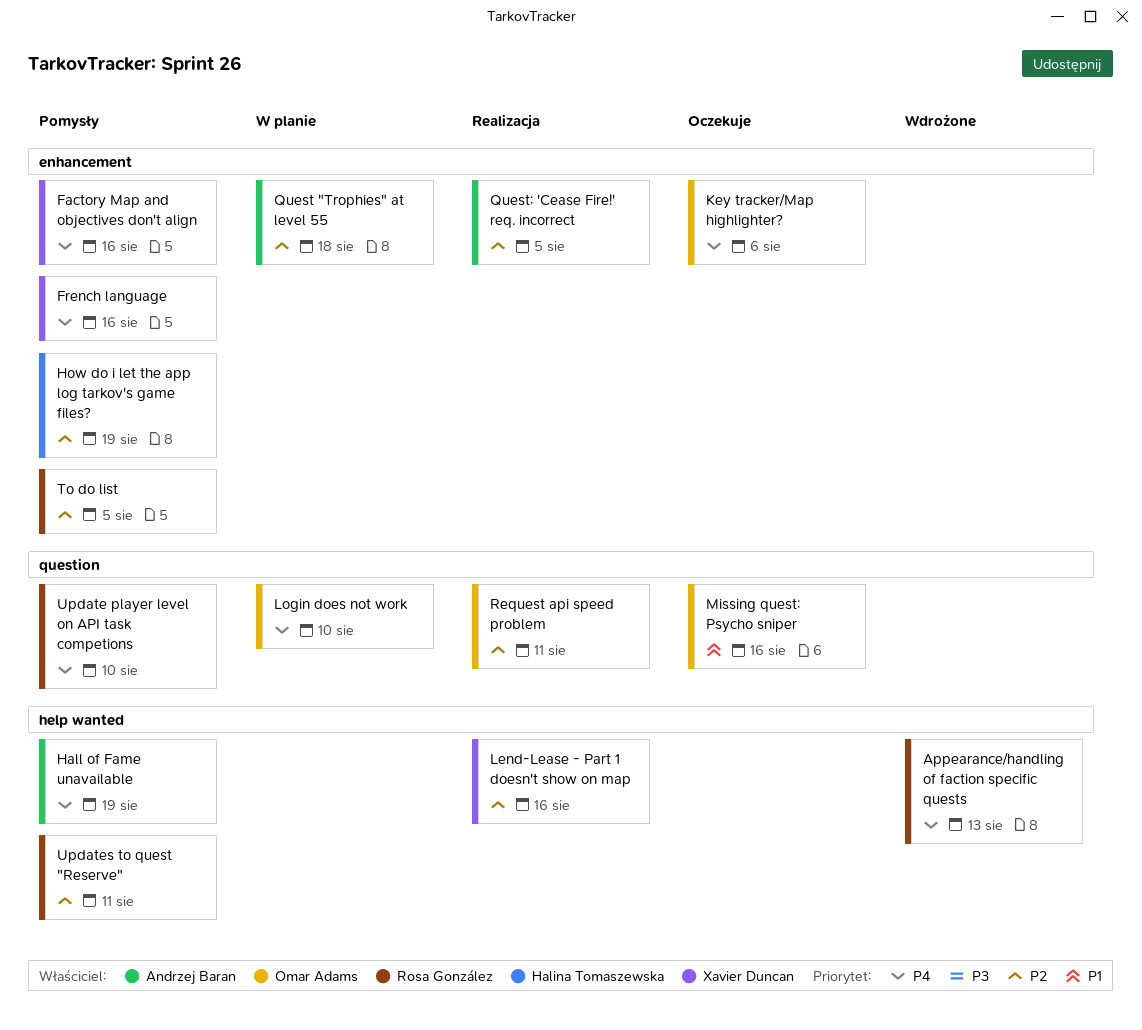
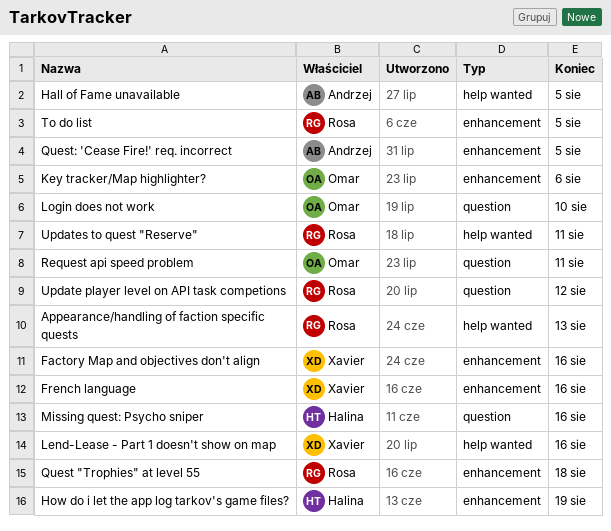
Hall of Fame unavailable, due: Aug 19 -> Aug 5
Missing quest: Psycho sniper, owner: Omar Adams -> Halina Tomaszewska
Quest "Trophies" at level 55, owner: Andrzej Baran -> Rosa González
Update player level on API task competions, due: Aug 10 -> Aug 12

